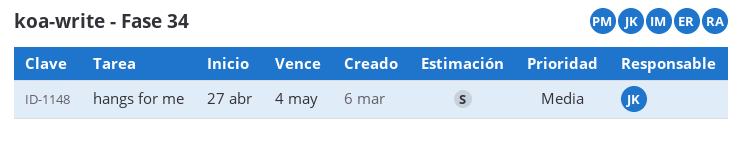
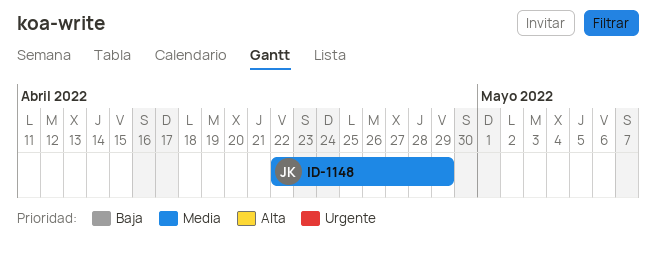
ID-1148, start: Apr 27 -> Apr 22
ID-1148, due: May 4 -> Apr 29

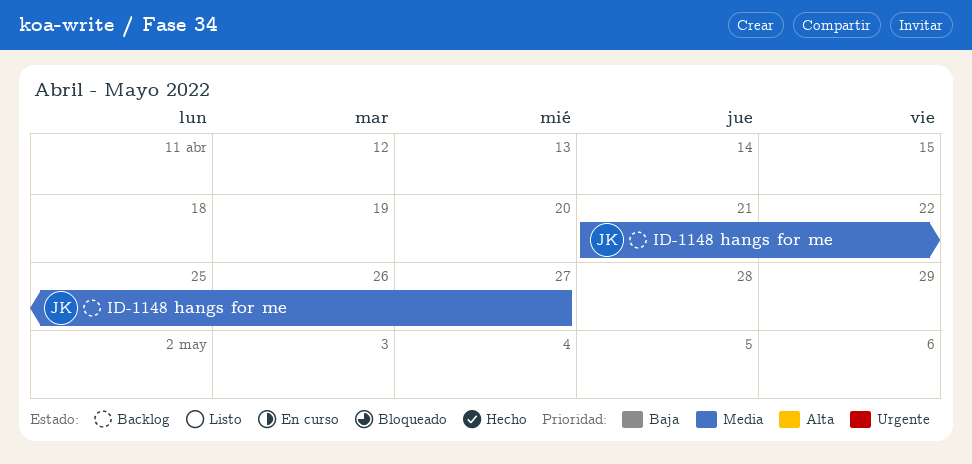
ID-1148, start: Apr 22 -> Apr 21
ID-1148, due: Apr 29 -> Apr 27

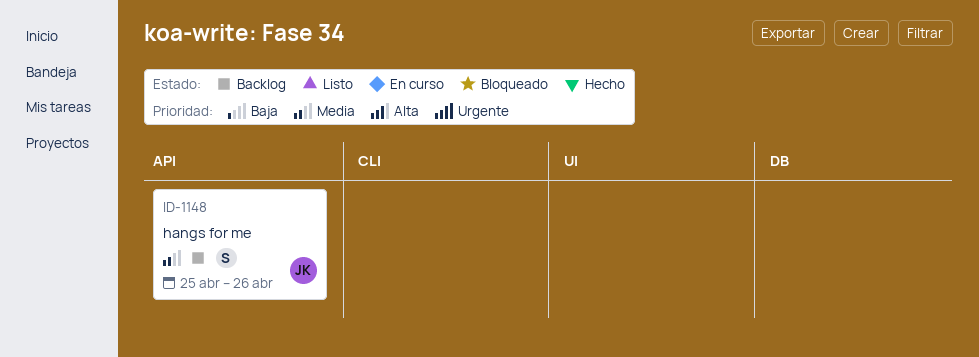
ID-1148, start: Apr 21 -> Apr 25
ID-1148, due: Apr 27 -> Apr 26

